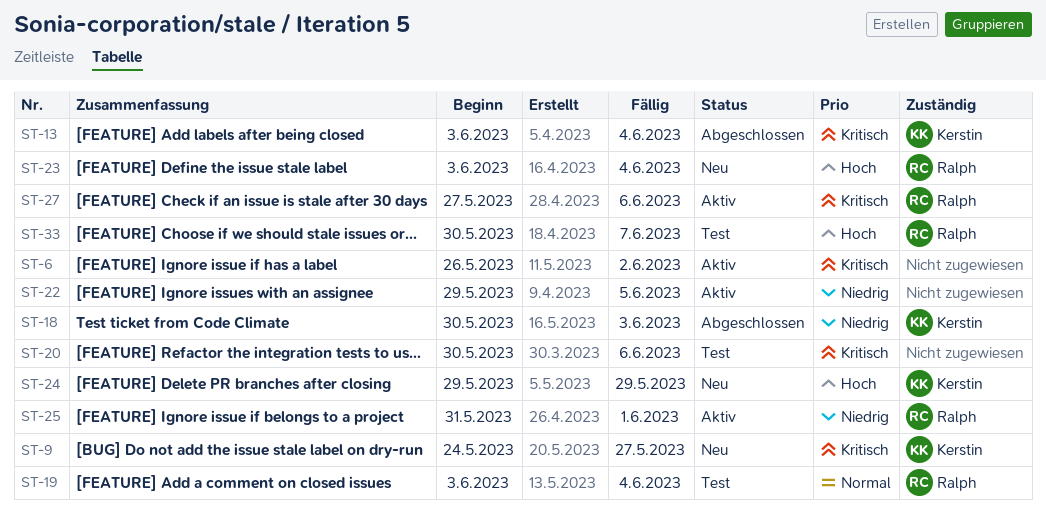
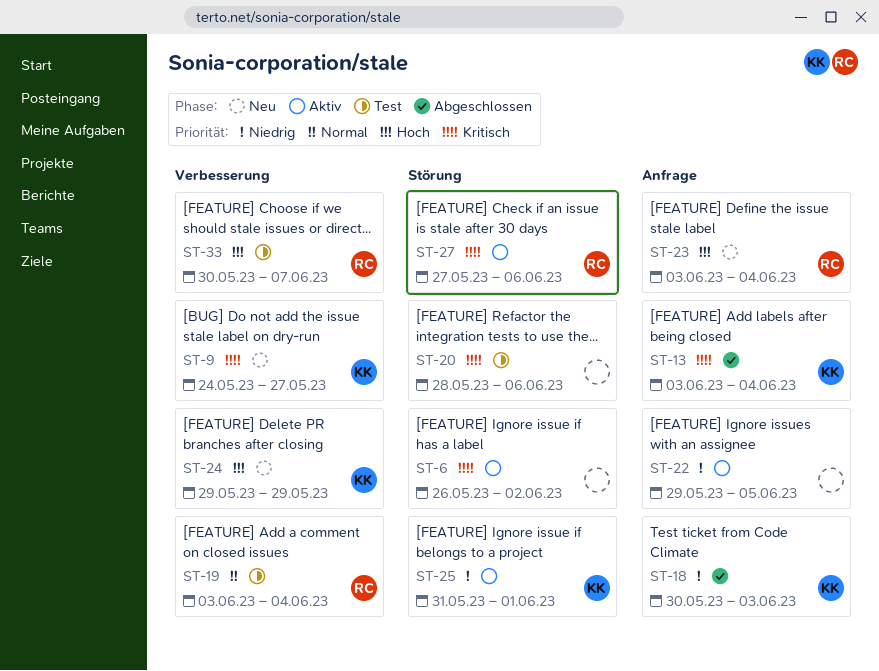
ST-20, start: May 30 -> May 28
ST-25, owner: Ralph -> Kerstin

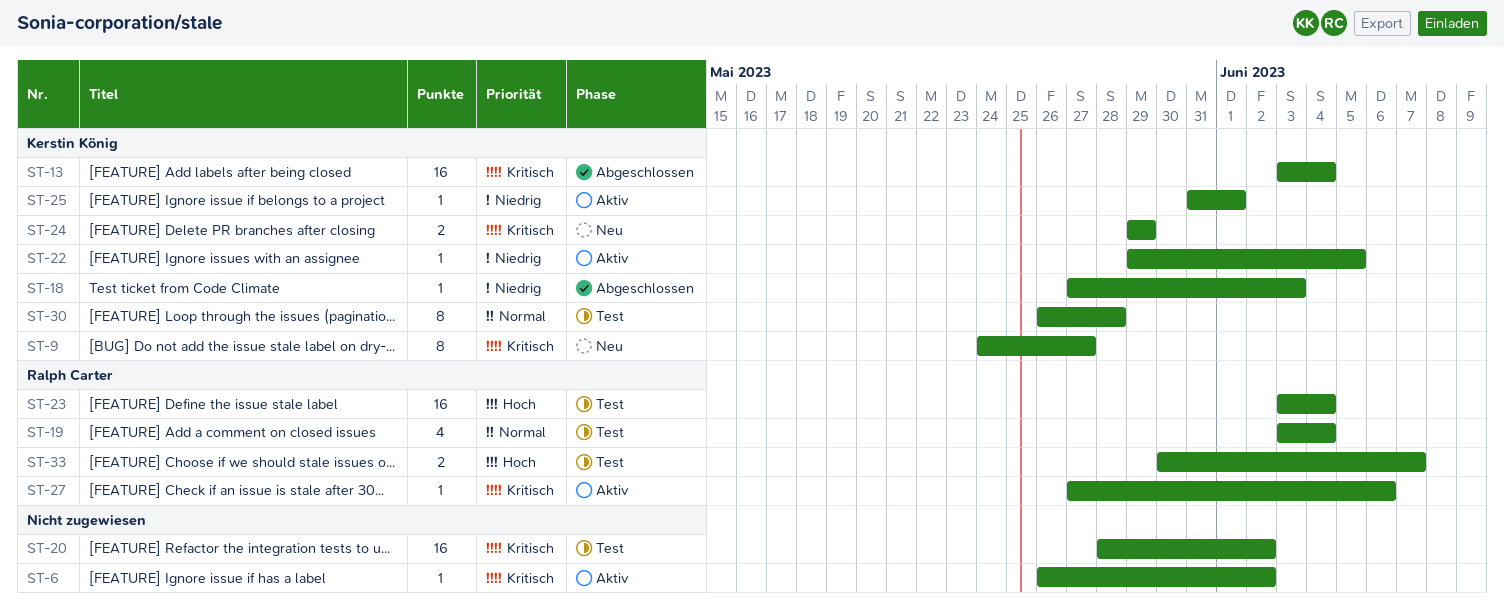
ST-18, start: May 30 -> May 27
ST-20, due: Jun 6 -> Jun 2
ST-22, owner: none -> Kerstin König
ST-23, status: Neu -> Test
ST-24, priority: Hoch -> Kritisch
ST-30: none -> present

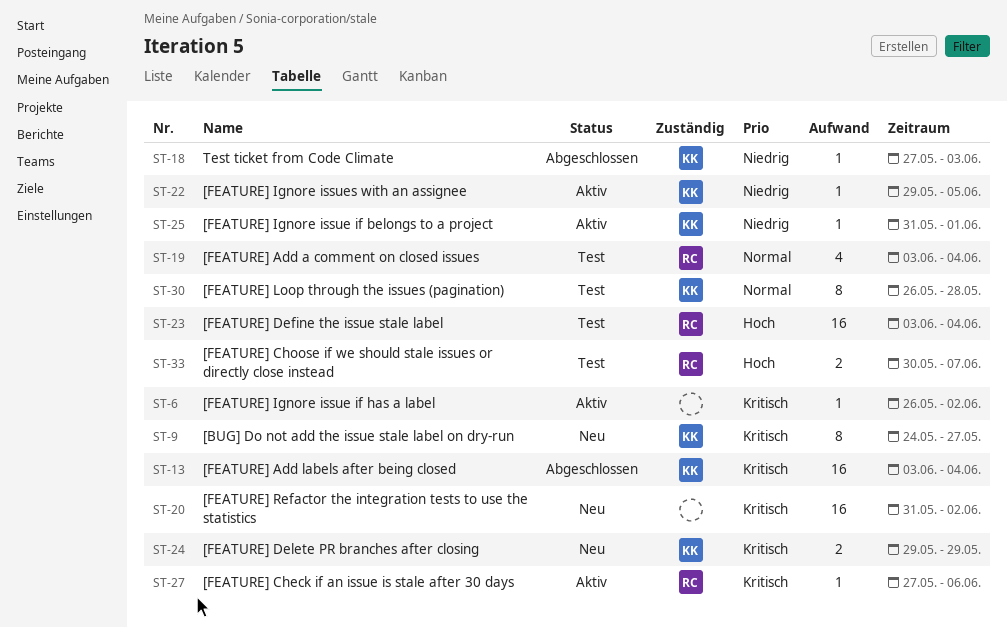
ST-20, status: Test -> Neu
ST-20, start: May 28 -> May 31

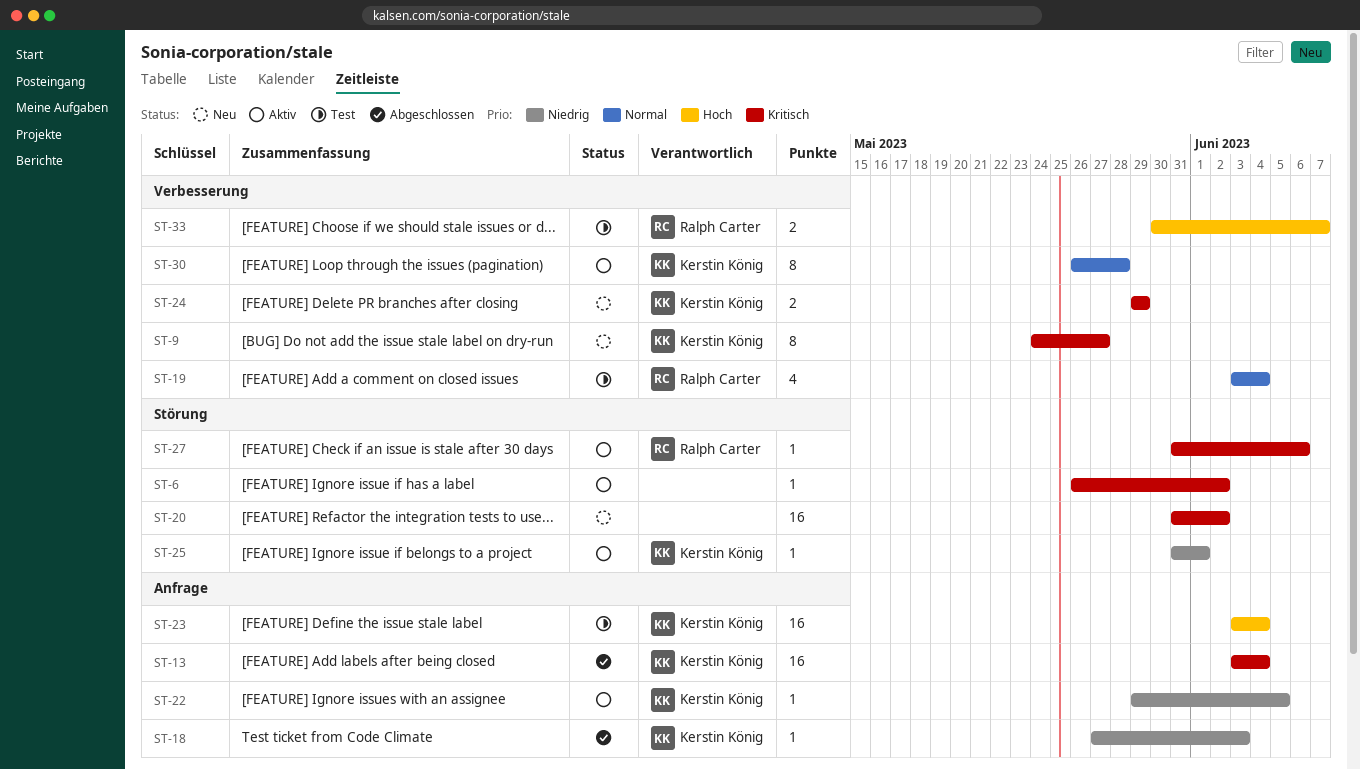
ST-23, owner: Ralph Carter -> Kerstin König
ST-27, start: May 27 -> May 31
ST-30, status: Test -> Aktiv

